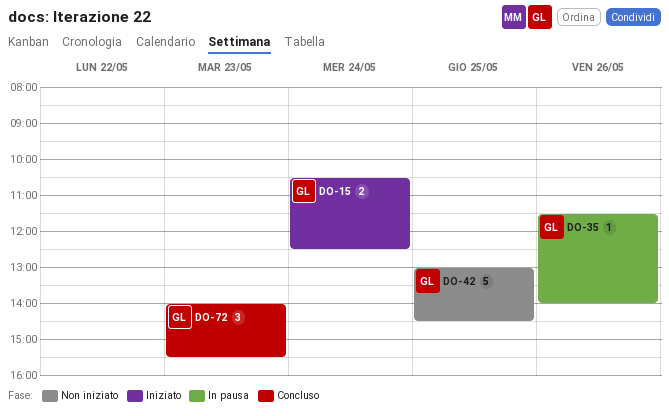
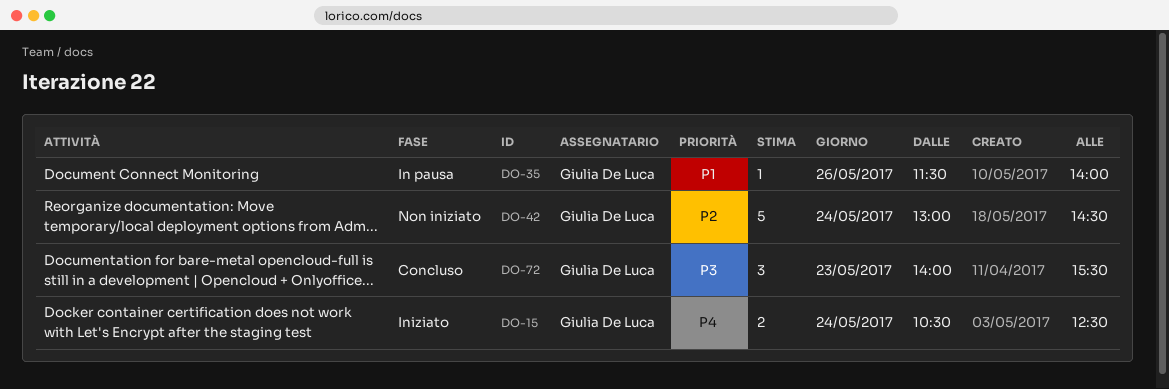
DO-42, day: May 25 -> May 24

